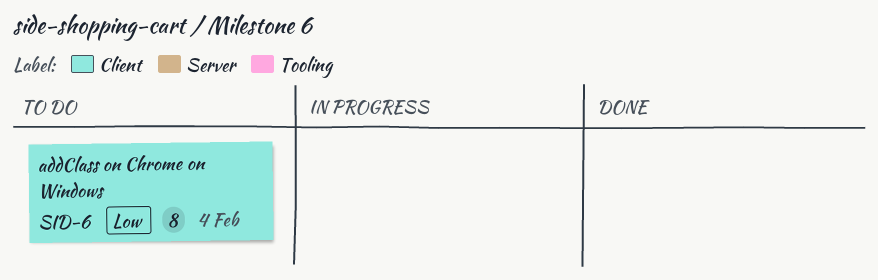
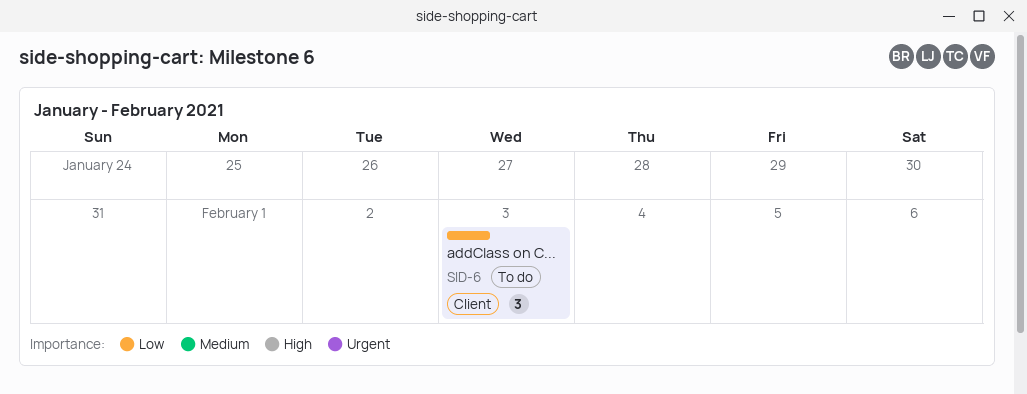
SID-6, estimate: 8 -> 3
SID-6, due: Feb 4 -> Feb 3

